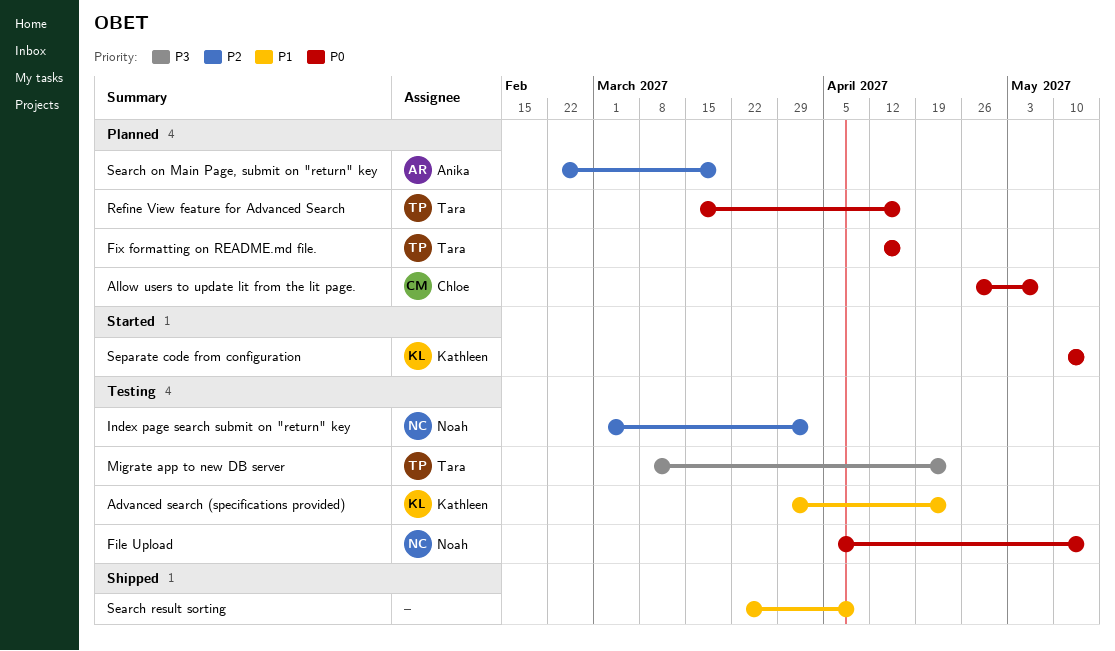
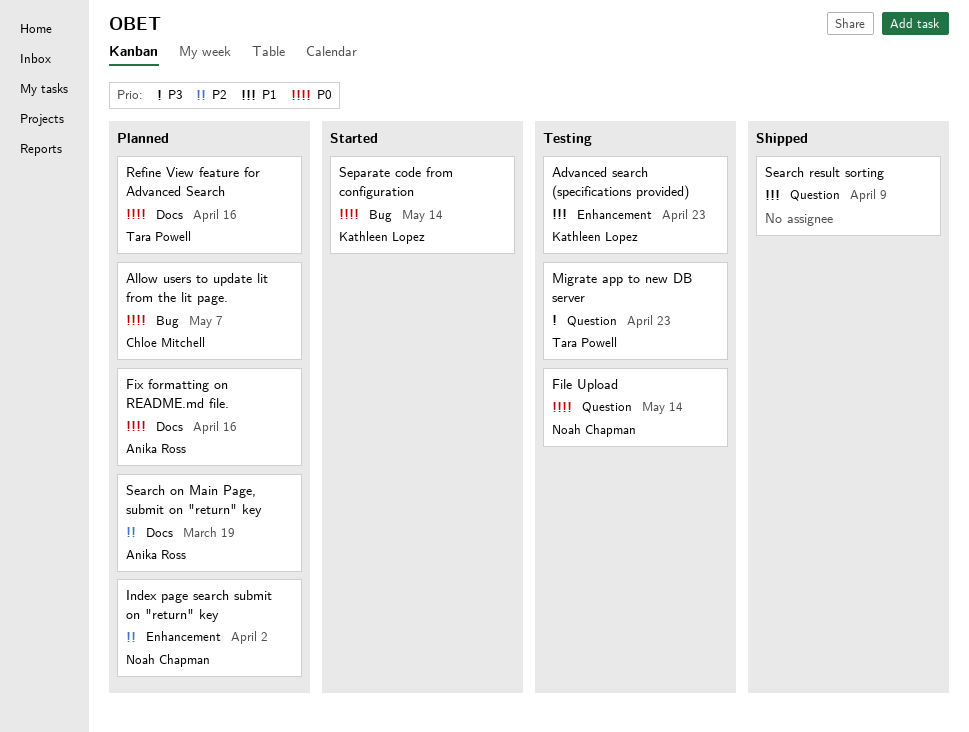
Fix formatting on README.md file., owner: Tara Powell -> Anika Ross
Index page search submit on "return" key, status: Testing -> Planned

